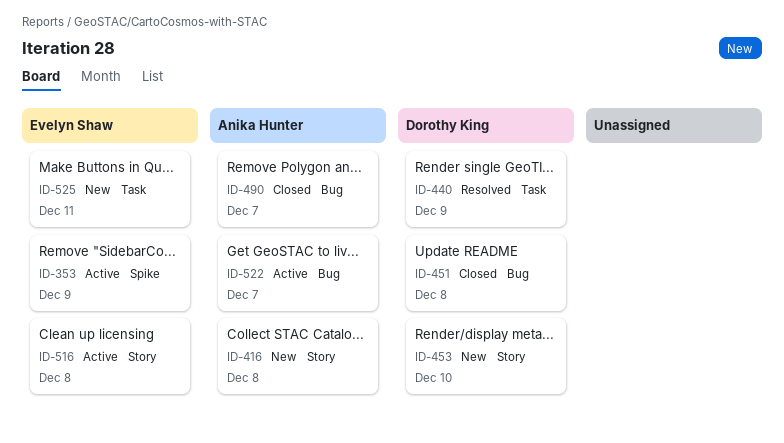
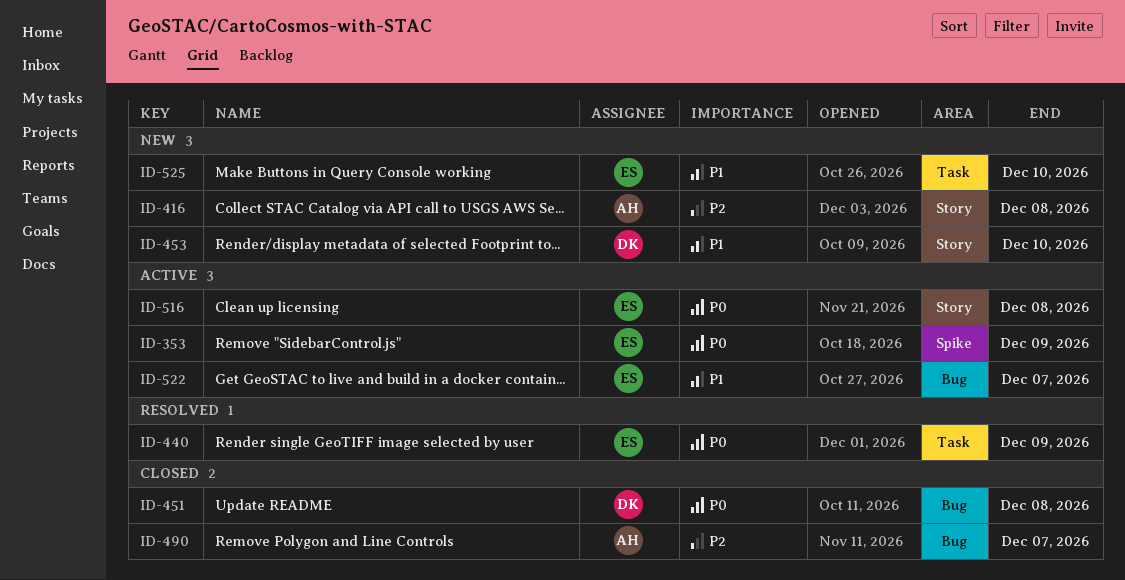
ID-440, owner: Dorothy King -> Evelyn Shaw
ID-522, owner: Anika Hunter -> Evelyn Shaw
ID-525, due: Dec 11 -> Dec 10

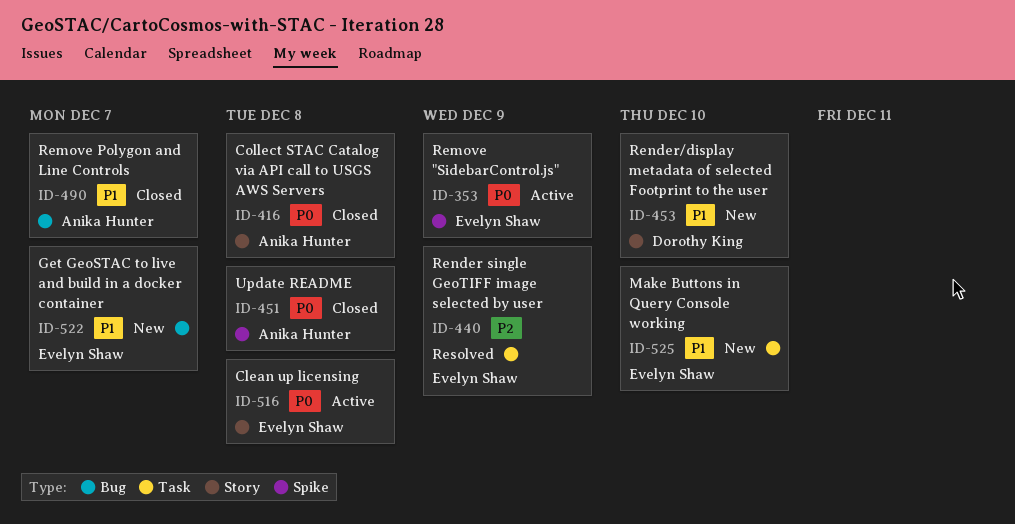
ID-416, status: New -> Closed
ID-416, priority: P2 -> P0
ID-440, priority: P0 -> P2
ID-451, owner: Dorothy King -> Anika Hunter
ID-451, label: Bug -> Spike
ID-490, priority: P2 -> P1
ID-522, status: Active -> New

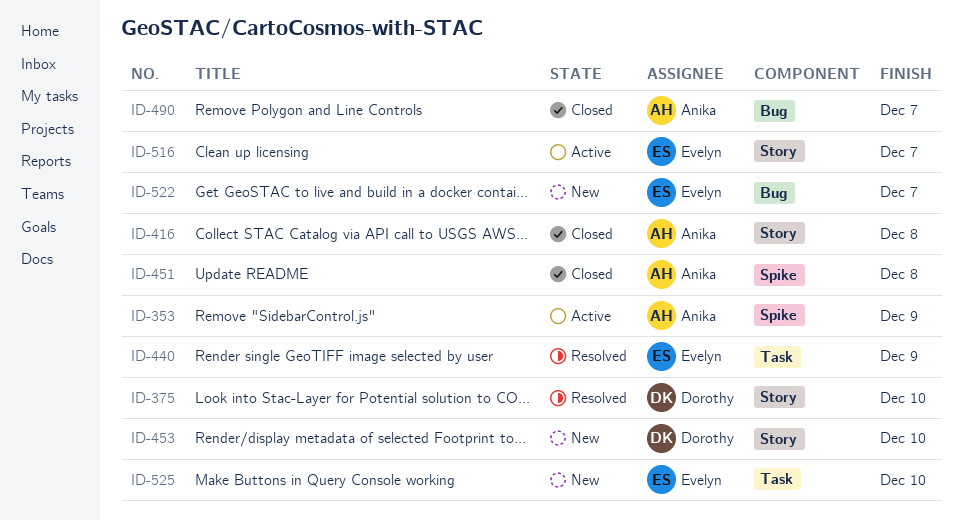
ID-353, owner: Evelyn Shaw -> Anika Hunter
ID-375: none -> present
ID-516, due: Dec 8 -> Dec 7

